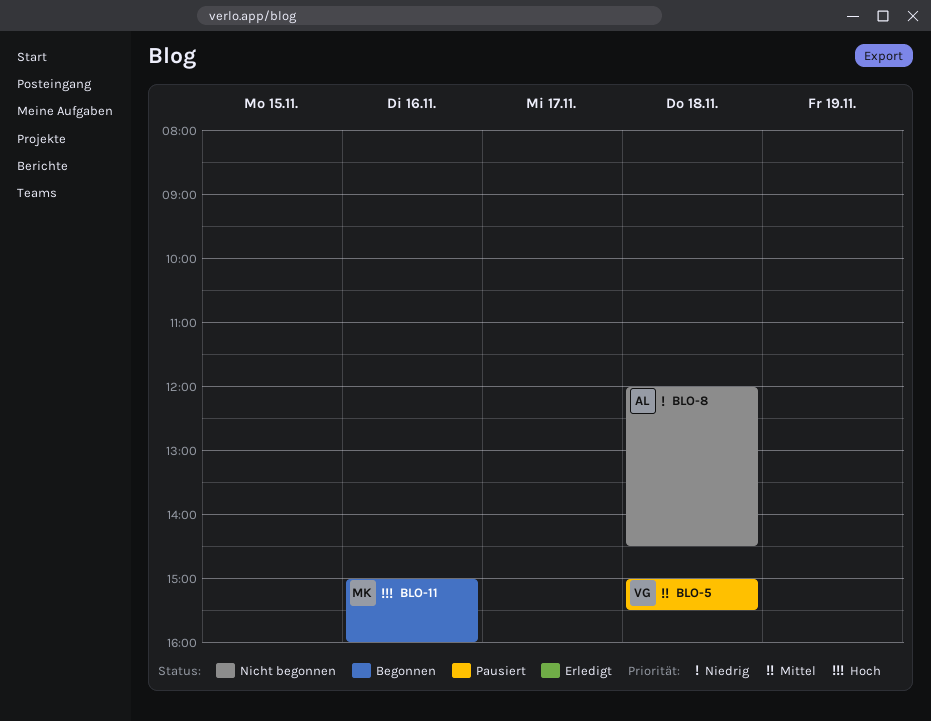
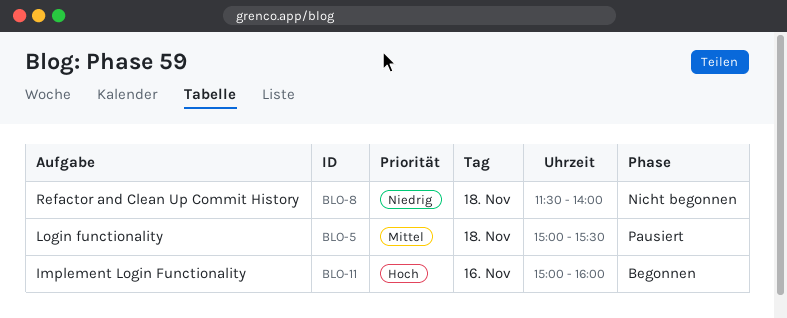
BLO-8, begins: 12:00 -> 11:30
BLO-8, ends: 14:30 -> 14:00

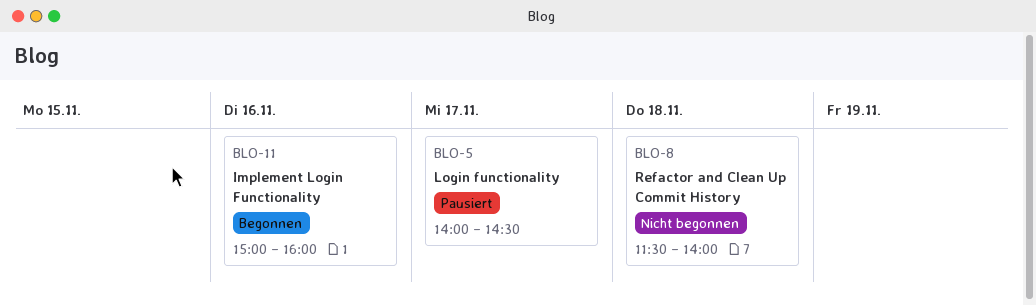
BLO-5, day: Nov 18 -> Nov 17
BLO-5, begins: 15:00 -> 14:00
BLO-5, ends: 15:30 -> 14:30

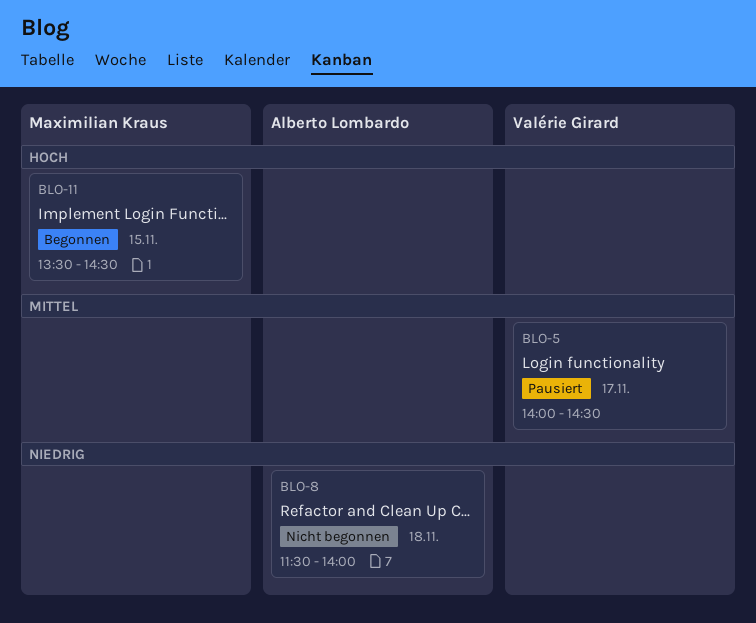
BLO-11, day: Nov 16 -> Nov 15
BLO-11, begins: 15:00 -> 13:30
BLO-11, ends: 16:00 -> 14:30

